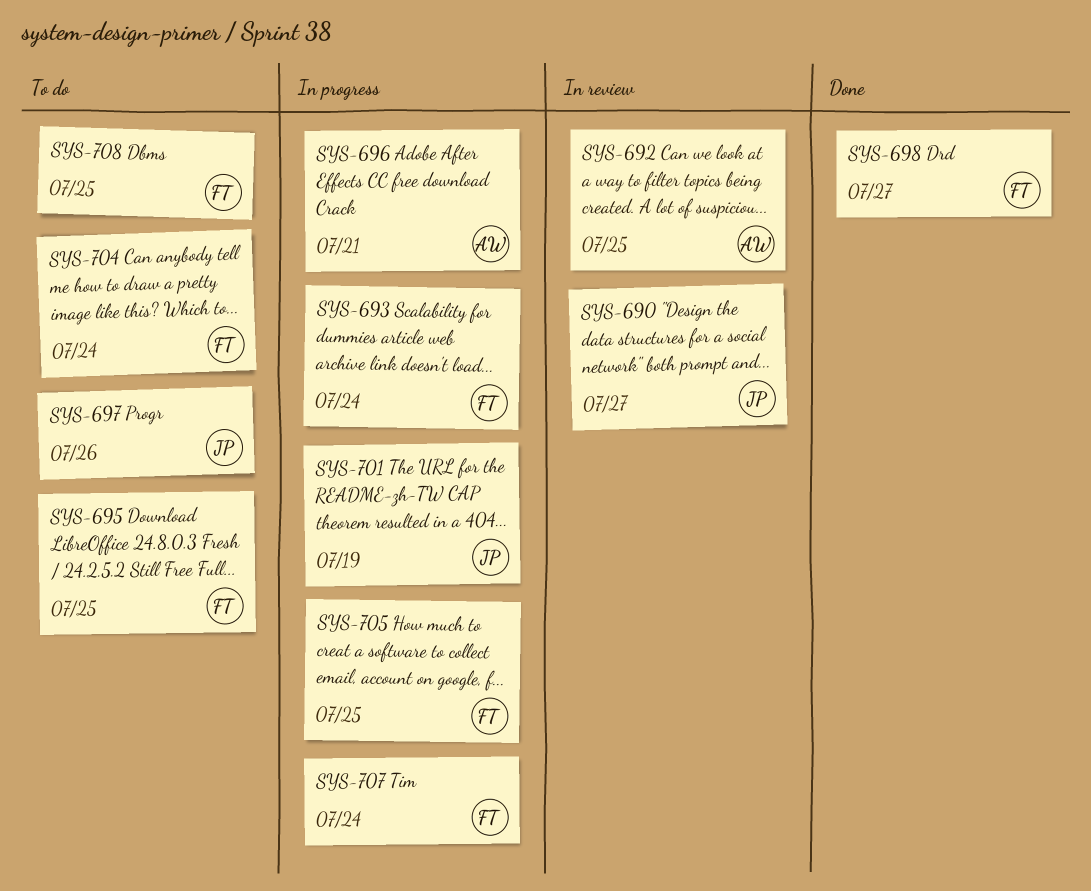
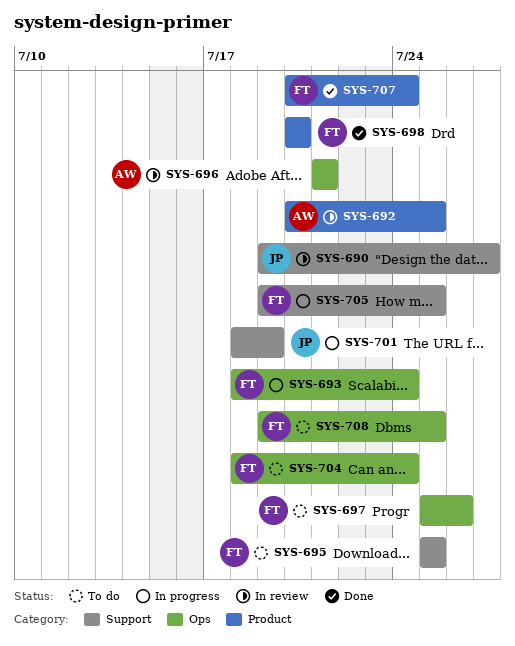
SYS-696, status: In progress -> In review
SYS-697, owner: JP -> FT
SYS-698, due: Jul 27 -> Jul 20
SYS-707, status: In progress -> Done

